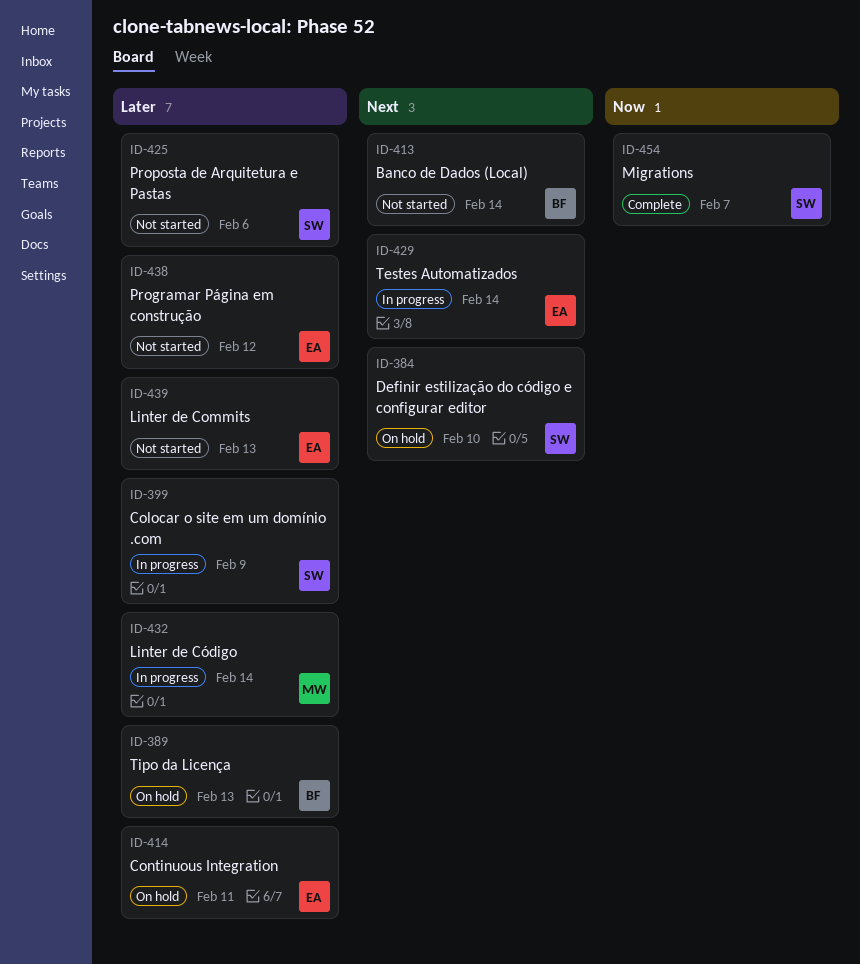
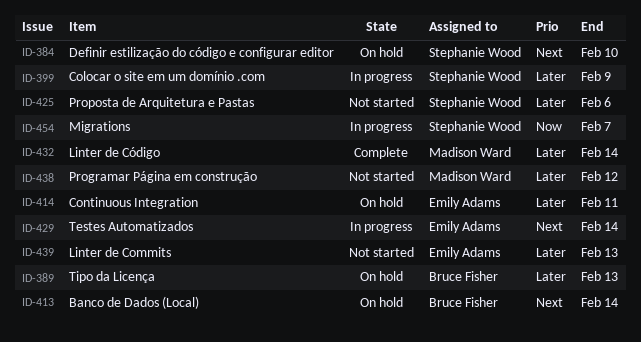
ID-413, status: Not started -> On hold
ID-432, status: In progress -> Complete
ID-438, owner: Emily Adams -> Madison Ward
ID-454, status: Complete -> In progress

